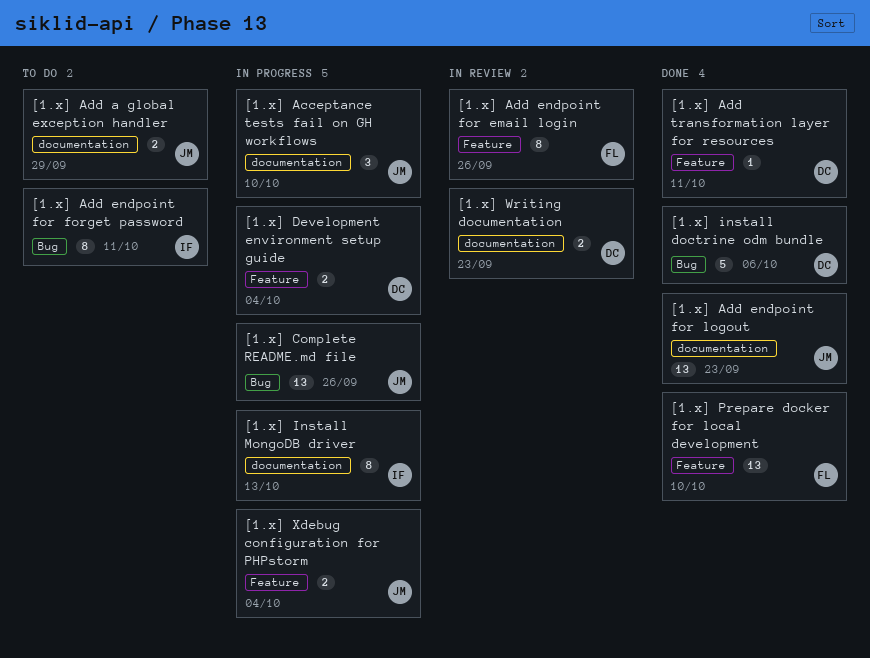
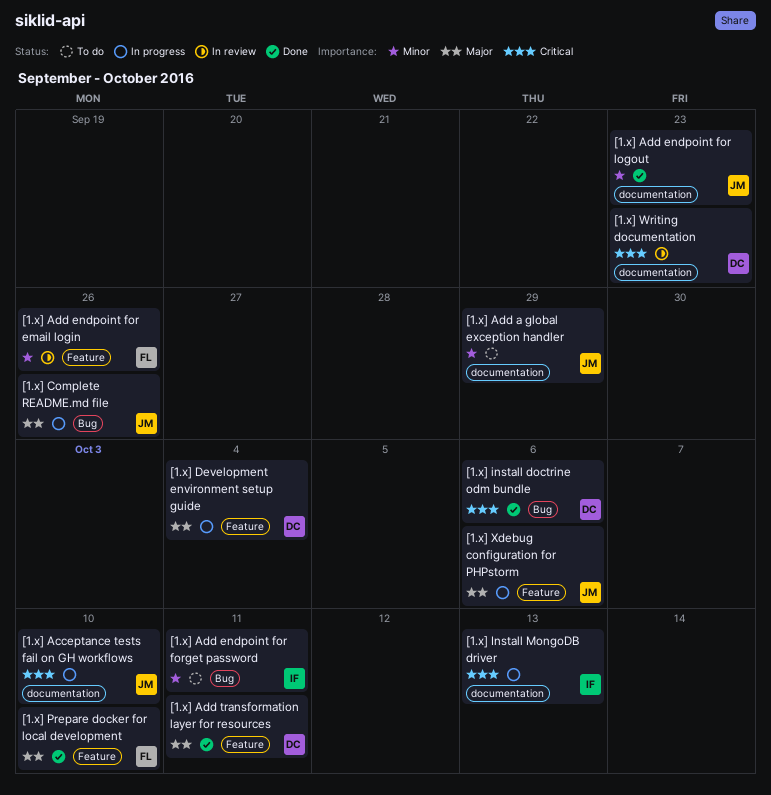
[1.x] Xdebug configuration for PHPstorm, due: Oct 4 -> Oct 6

